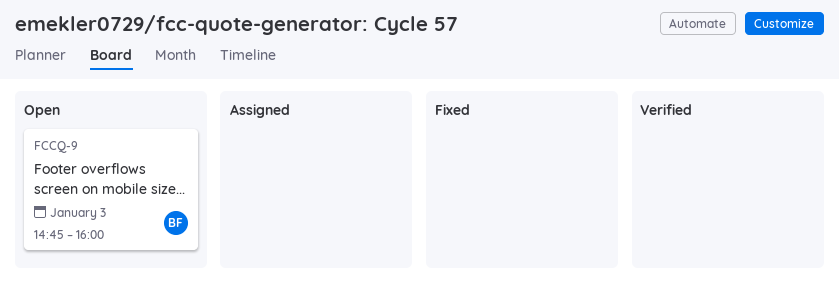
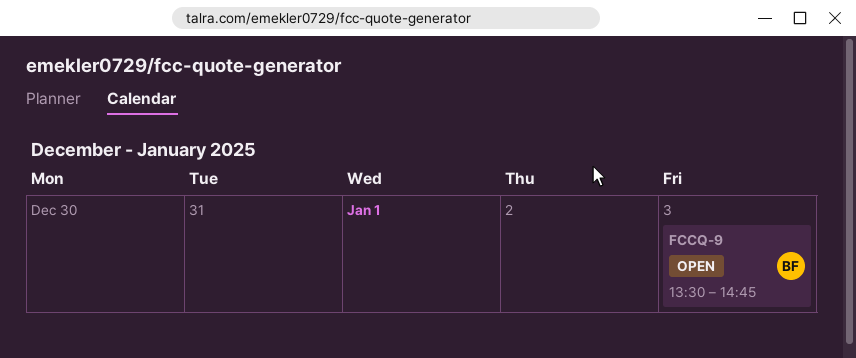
FCCQ-9, begins: 14:45 -> 13:30
FCCQ-9, ends: 16:00 -> 14:45

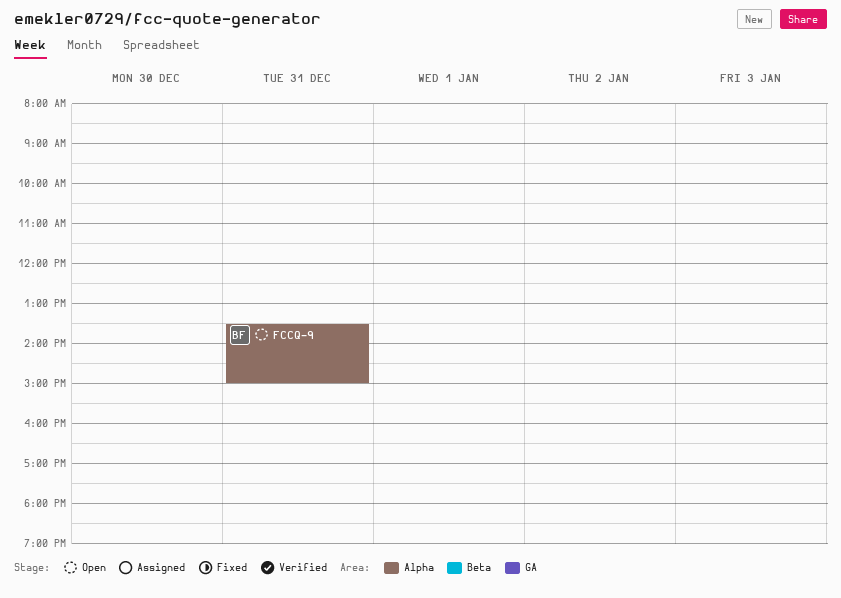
FCCQ-9, day: Jan 3 -> Dec 31
FCCQ-9, ends: 14:45 -> 15:00

